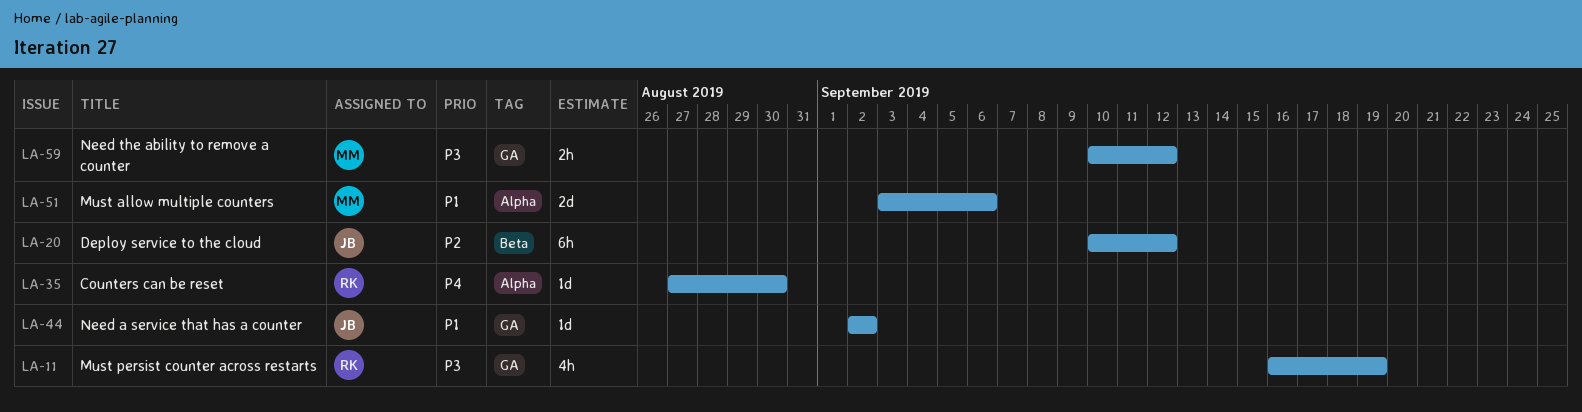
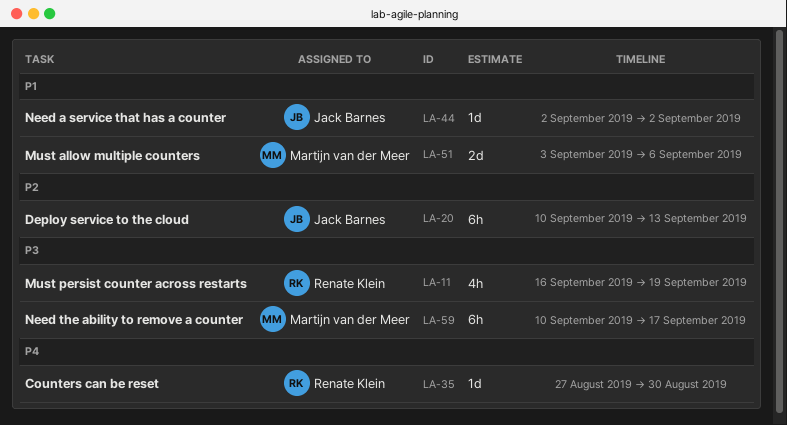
LA-20, due: Sep 12 -> Sep 13
LA-59, estimate: 2h -> 6h
LA-59, due: Sep 12 -> Sep 17

